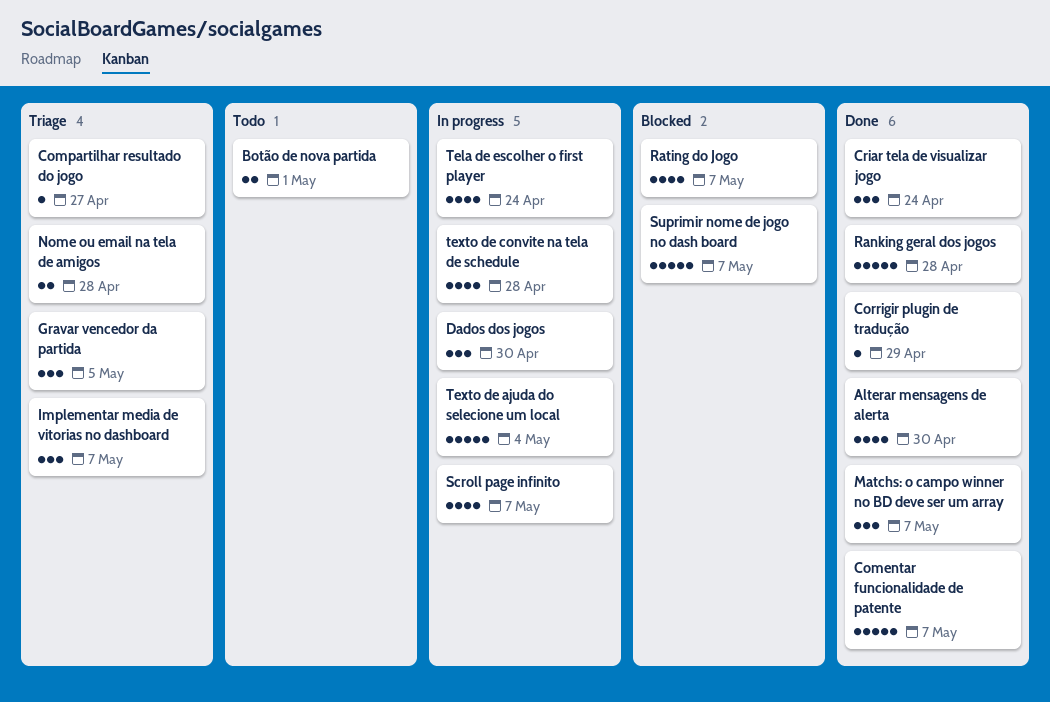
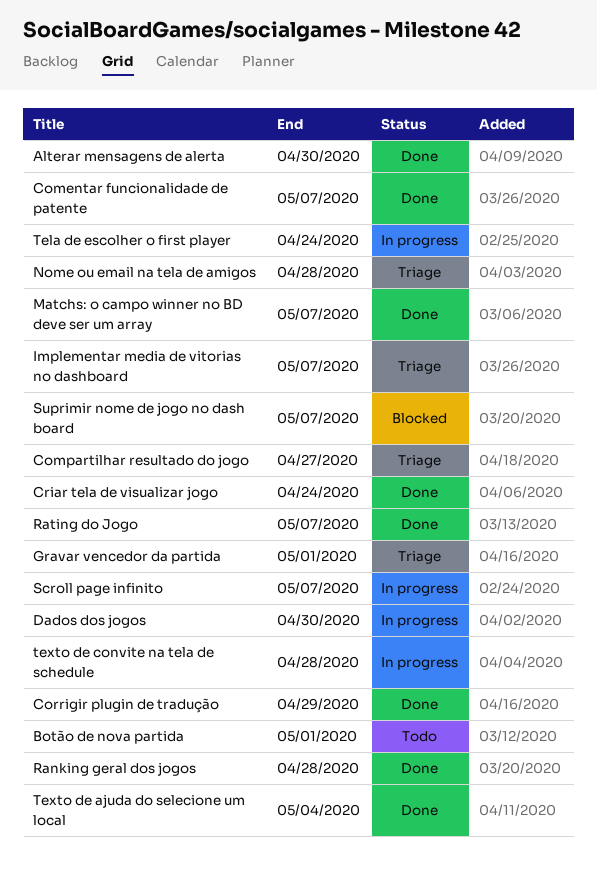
Gravar vencedor da partida, due: May 5 -> May 1
Rating do Jogo, status: Blocked -> Done
Texto de ajuda do selecione um local, status: In progress -> Done

